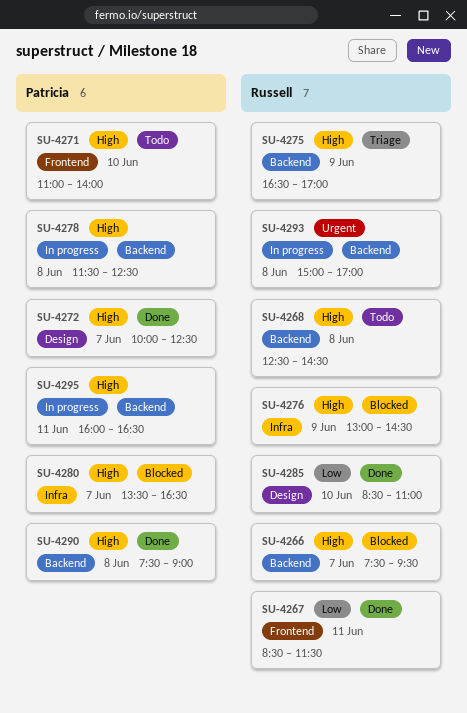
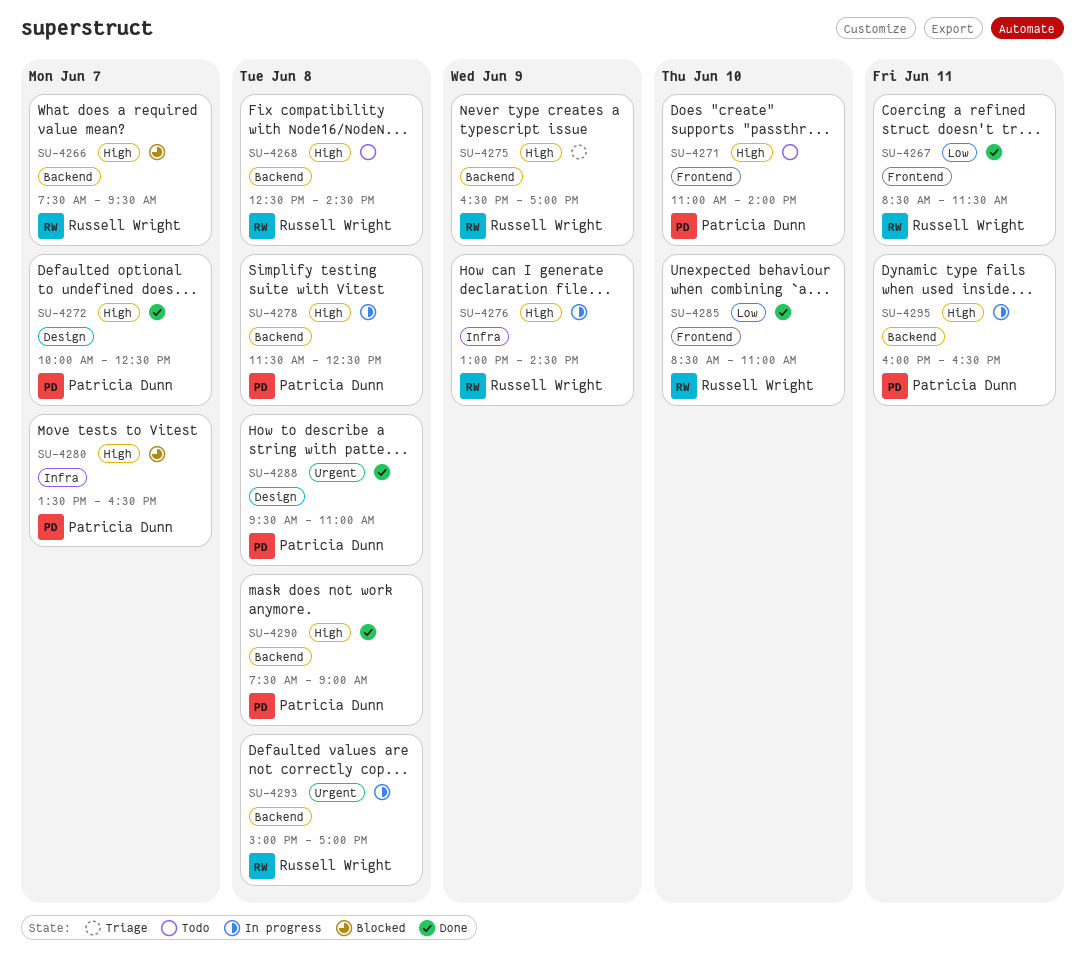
SU-4276, status: Blocked -> In progress
SU-4285, label: Design -> Frontend
SU-4288: none -> present

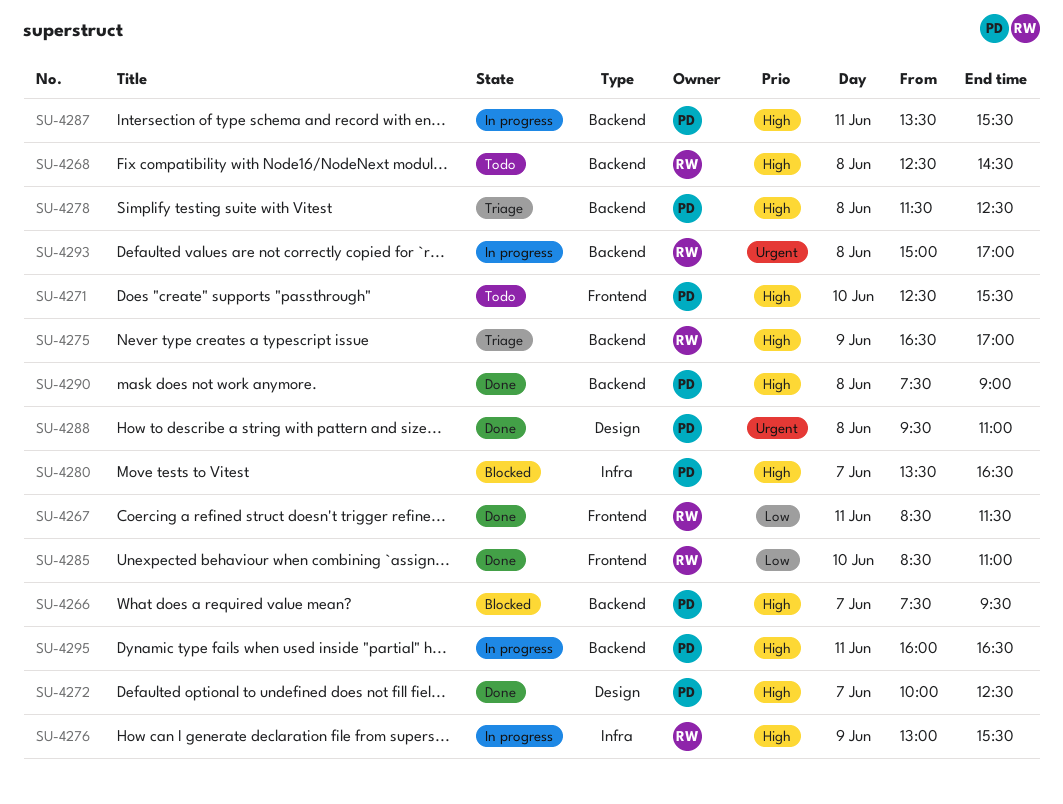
SU-4266, owner: Russell Wright -> Patricia Dunn
SU-4271, begins: 11:00 -> 12:30
SU-4271, ends: 14:00 -> 15:30
SU-4276, ends: 14:30 -> 15:30
SU-4278, status: In progress -> Triage
SU-4287: none -> present

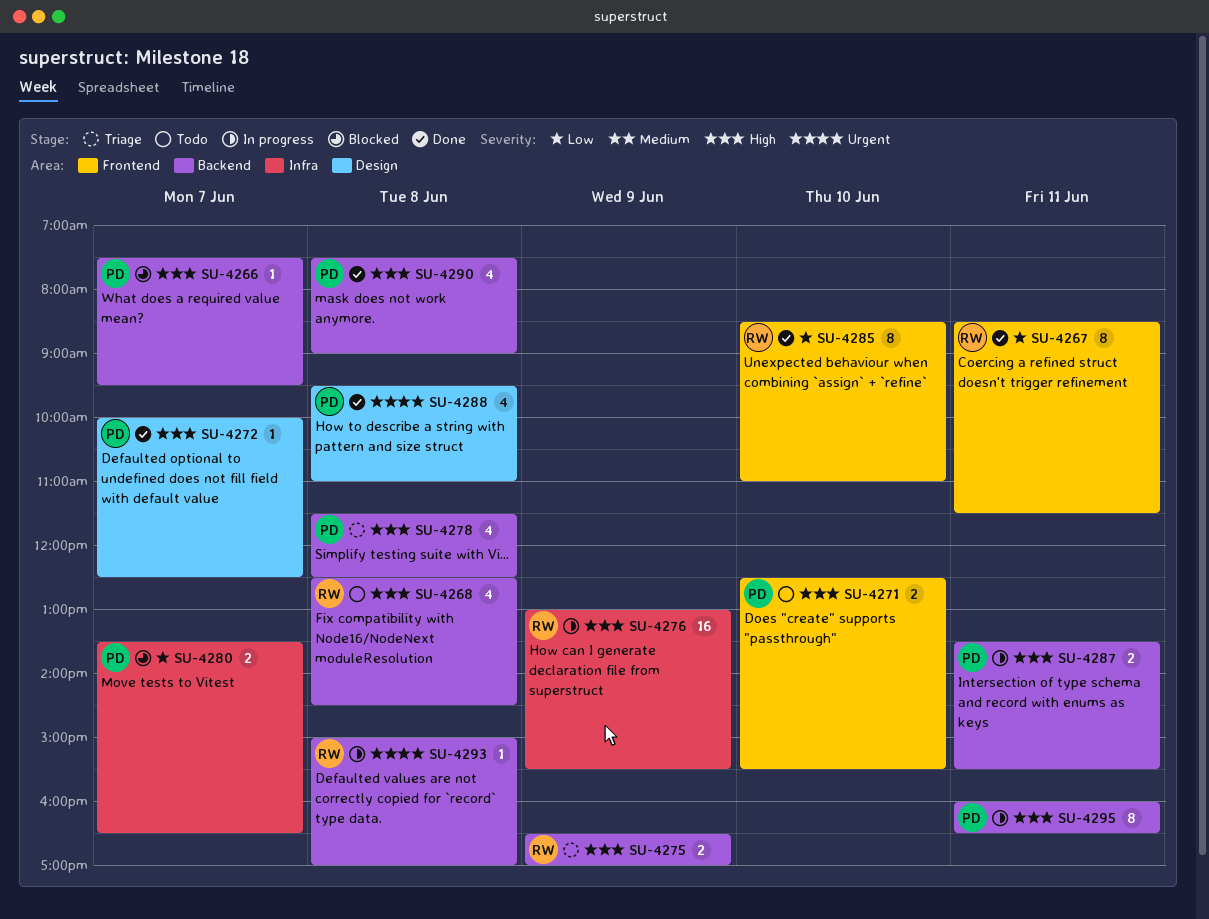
SU-4280, priority: High -> Low

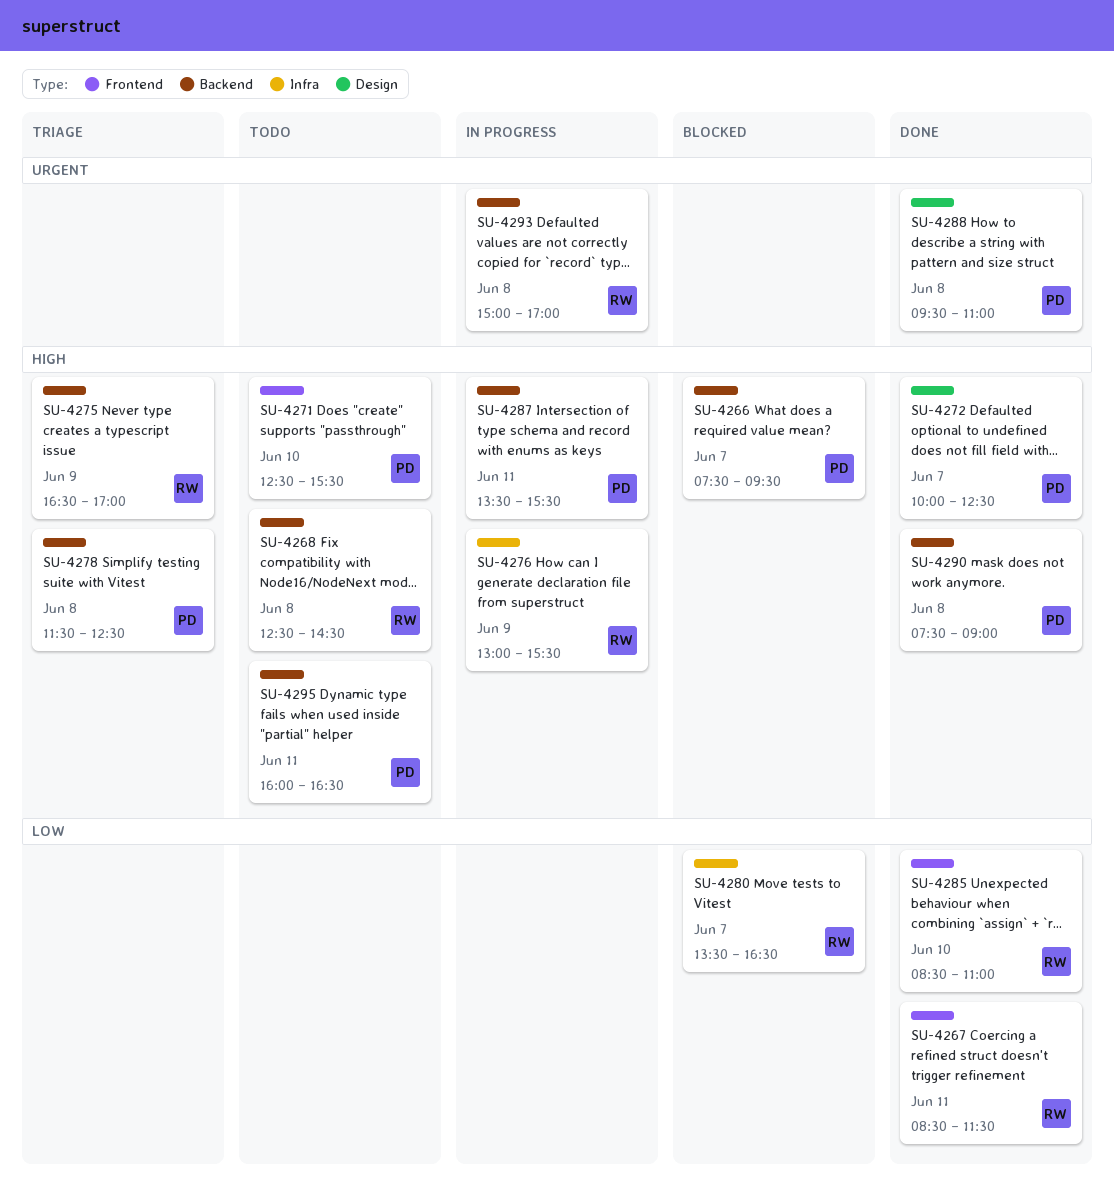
SU-4280, owner: PD -> RW
SU-4295, status: In progress -> Todo

